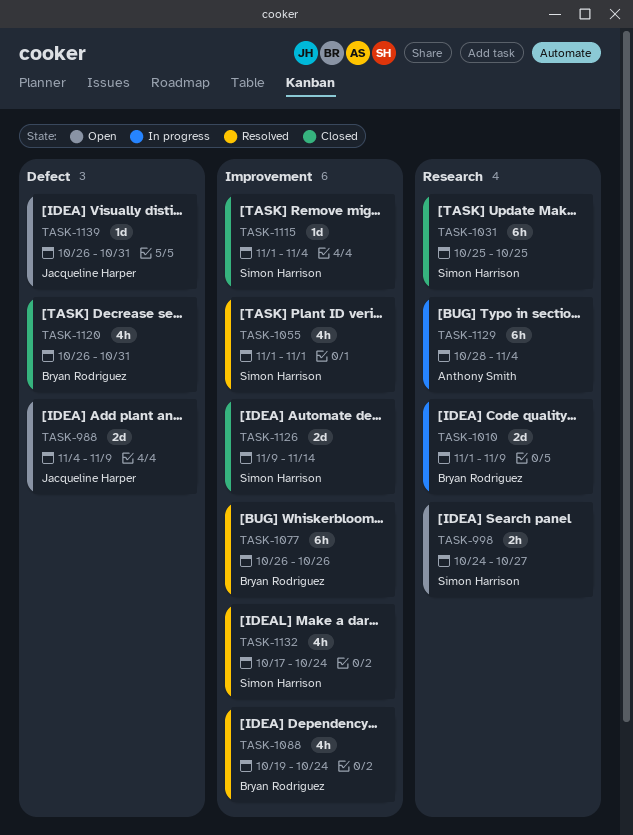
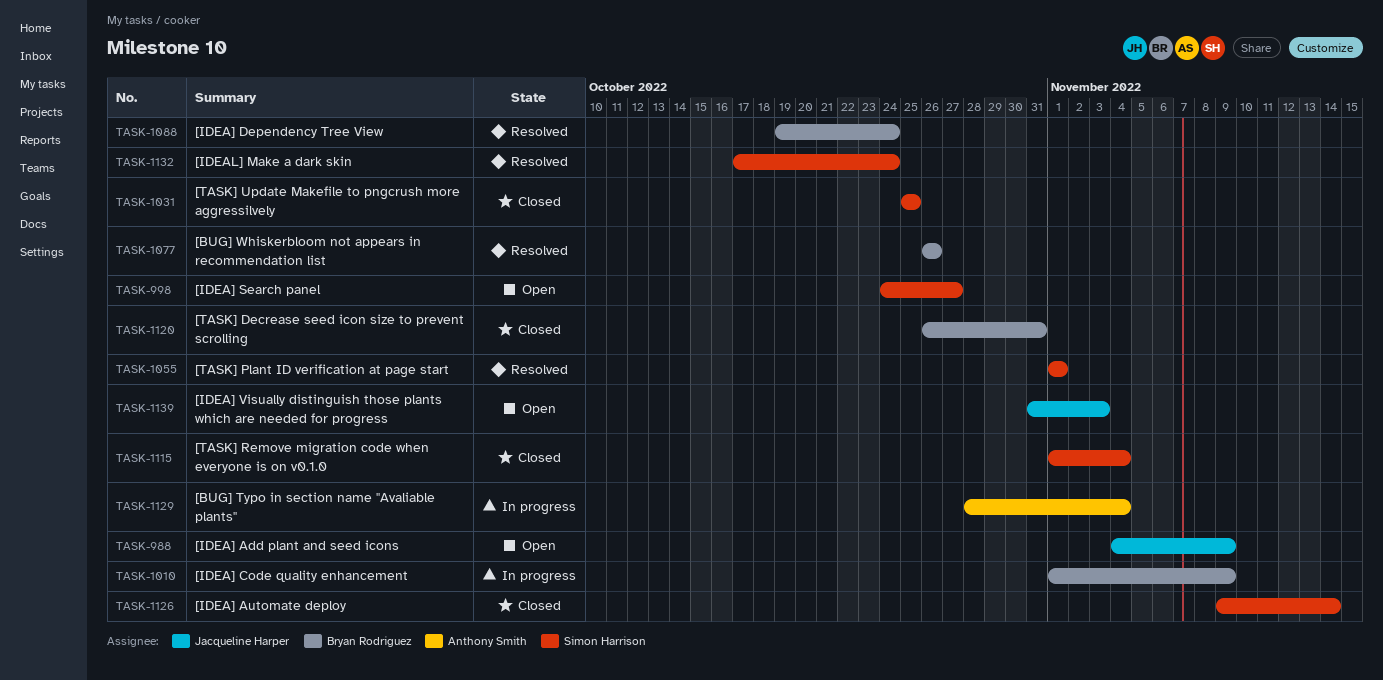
TASK-1139, start: Oct 26 -> Oct 31
TASK-1139, due: Oct 31 -> Nov 3

